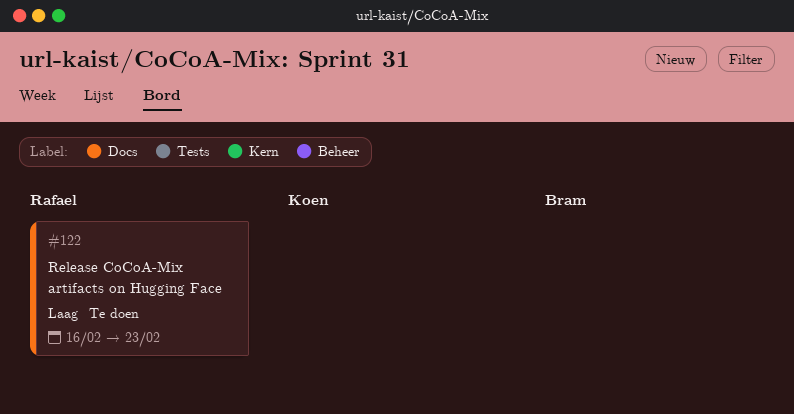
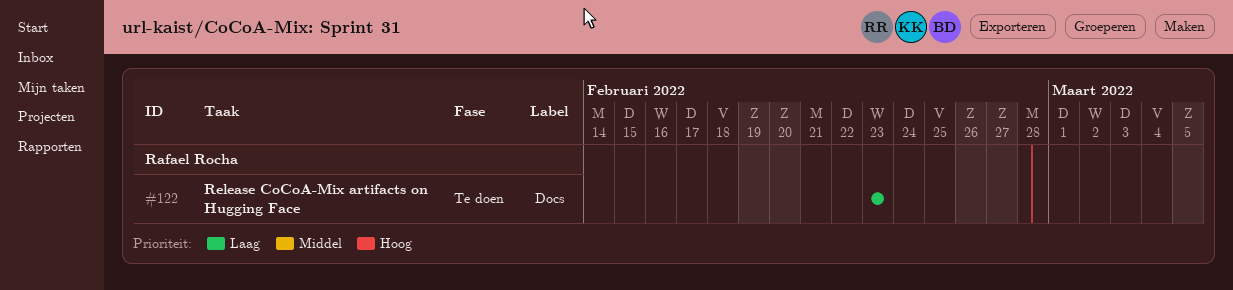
#122, start: Feb 16 -> Feb 23

